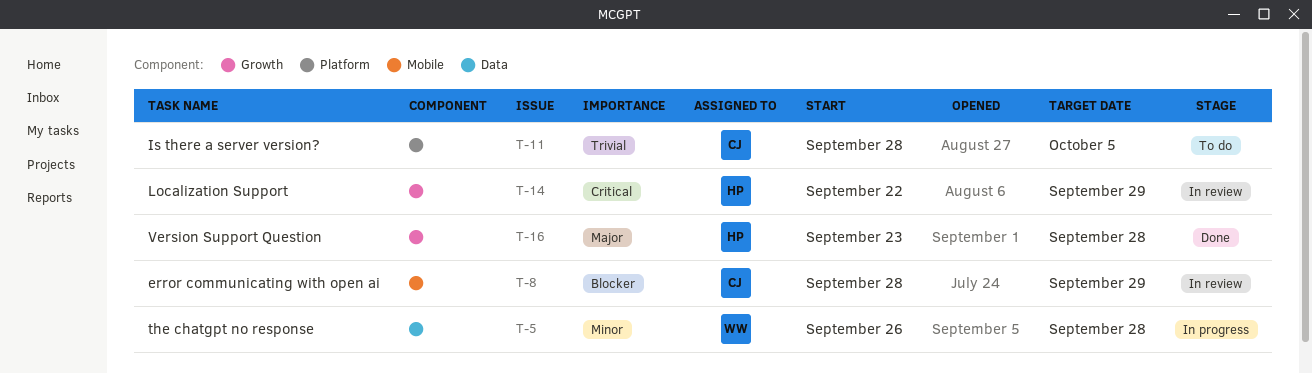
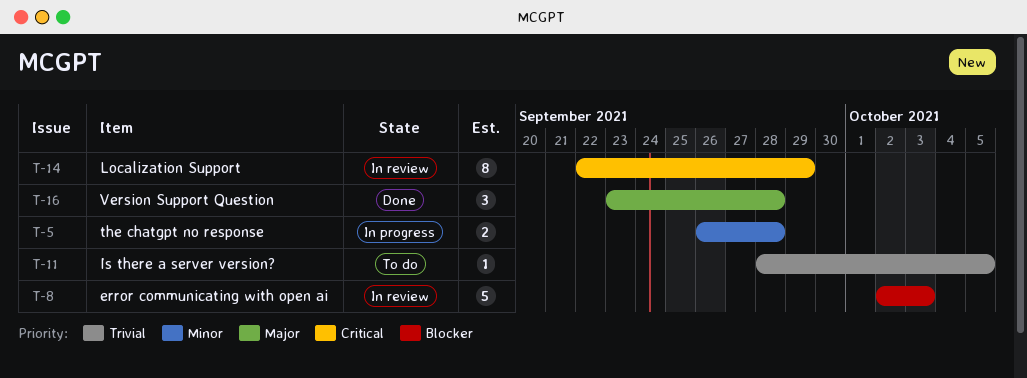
T-8, start: Sep 28 -> Oct 2
T-8, due: Sep 29 -> Oct 3

